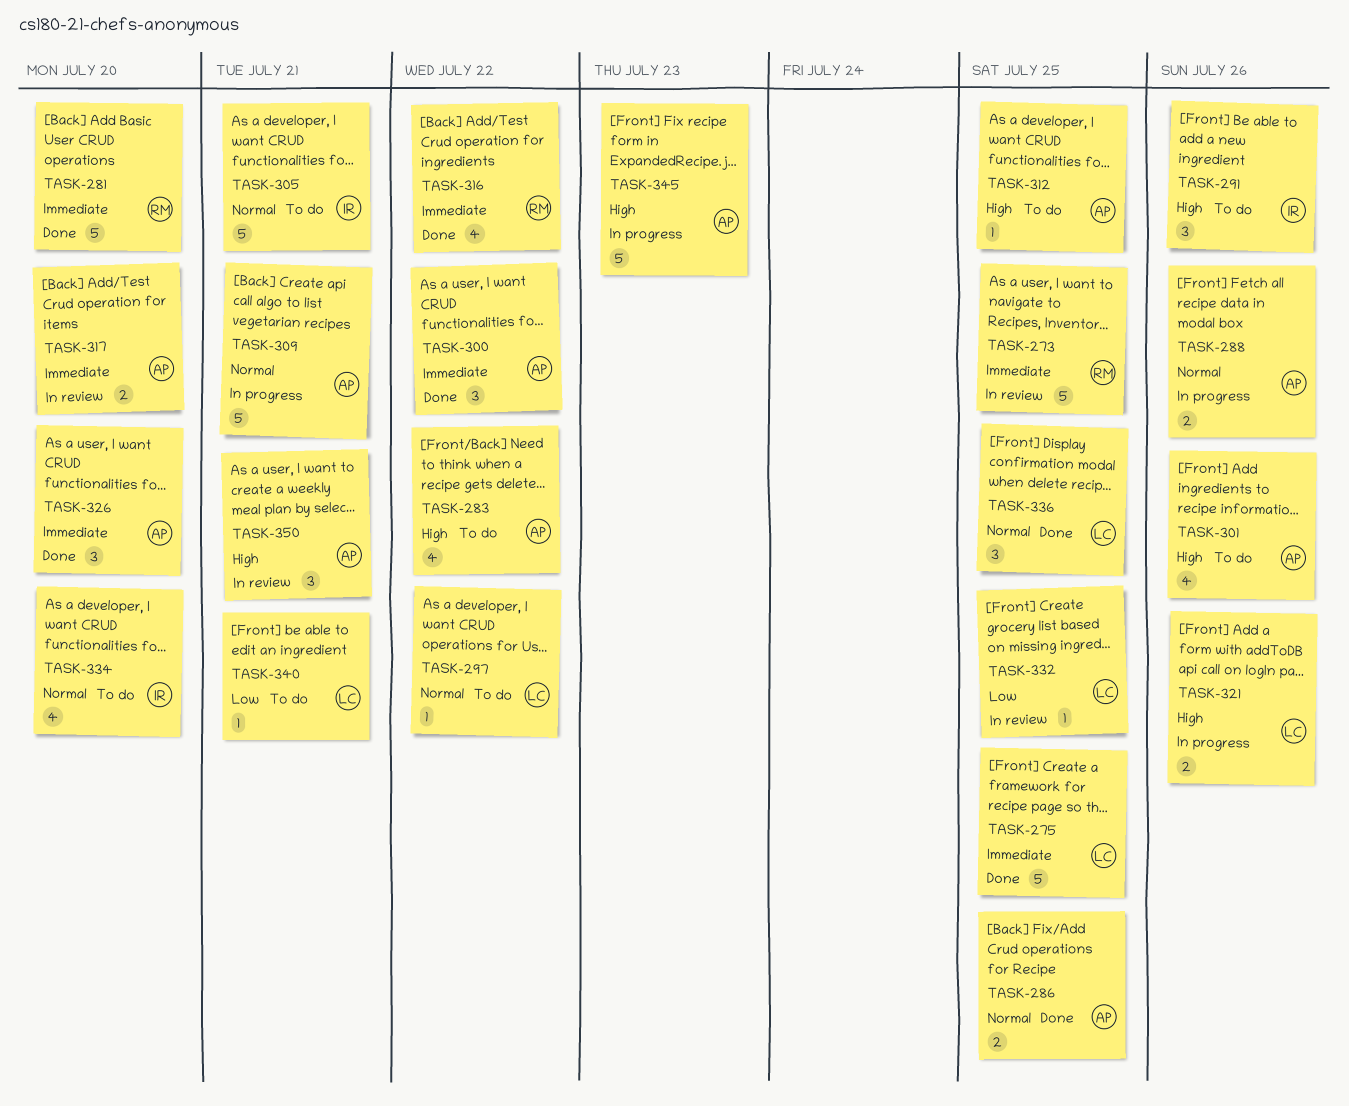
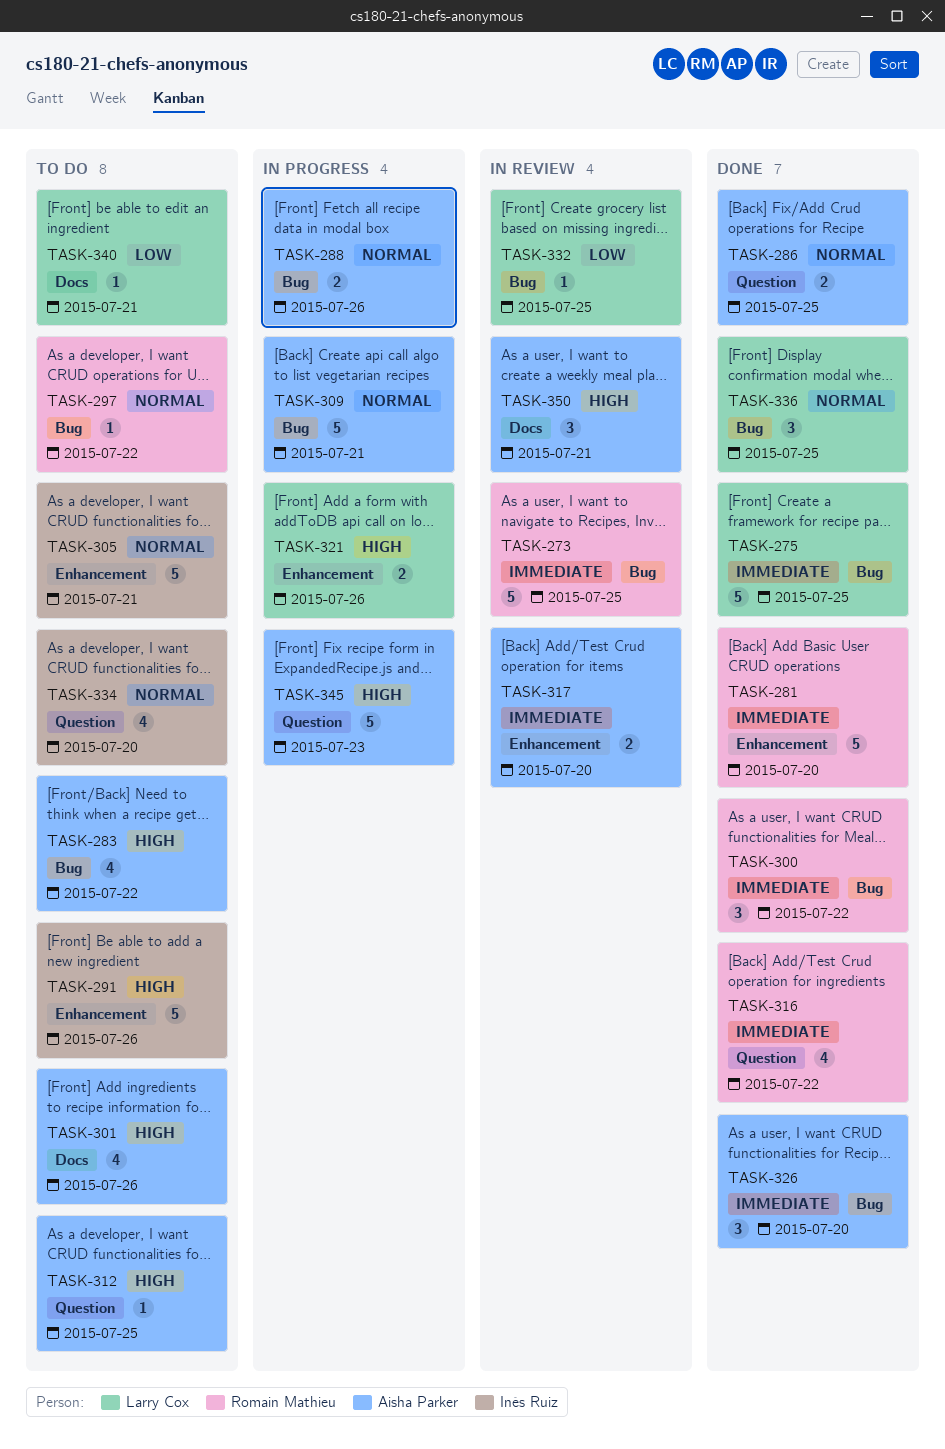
TASK-291, estimate: 3 -> 5
TASK-297, owner: Larry Cox -> Romain Mathieu
TASK-300, owner: Aisha Parker -> Romain Mathieu

